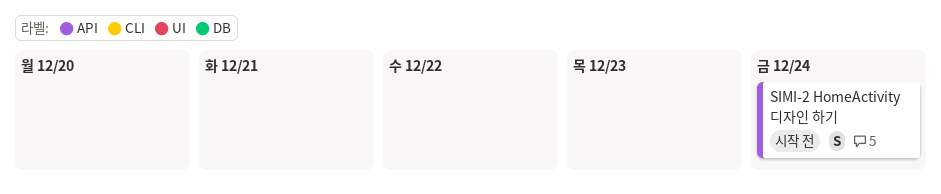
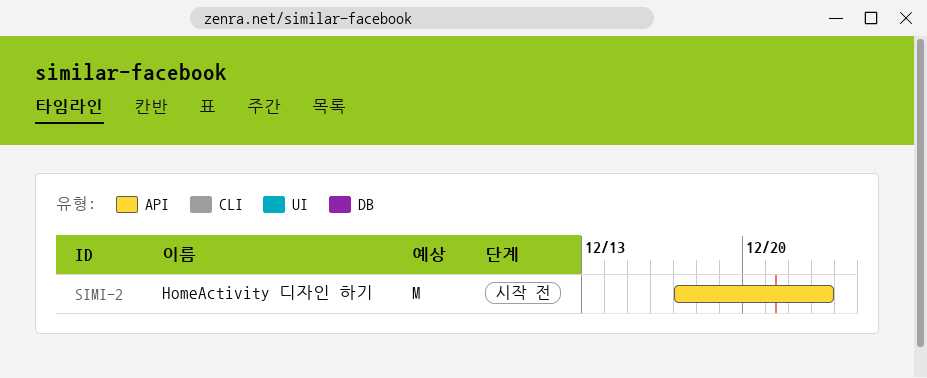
SIMI-2, estimate: S -> M
SIMI-2, due: Dec 24 -> Dec 23

